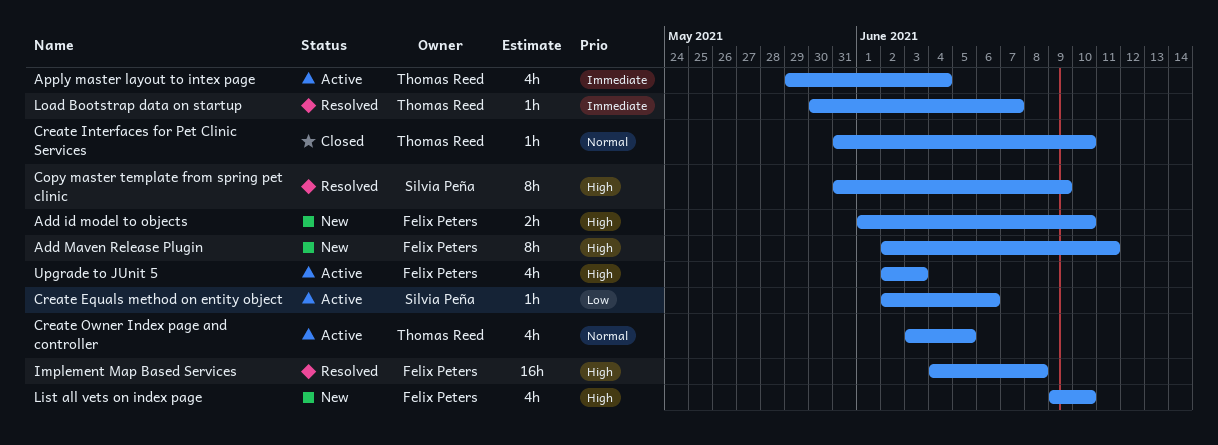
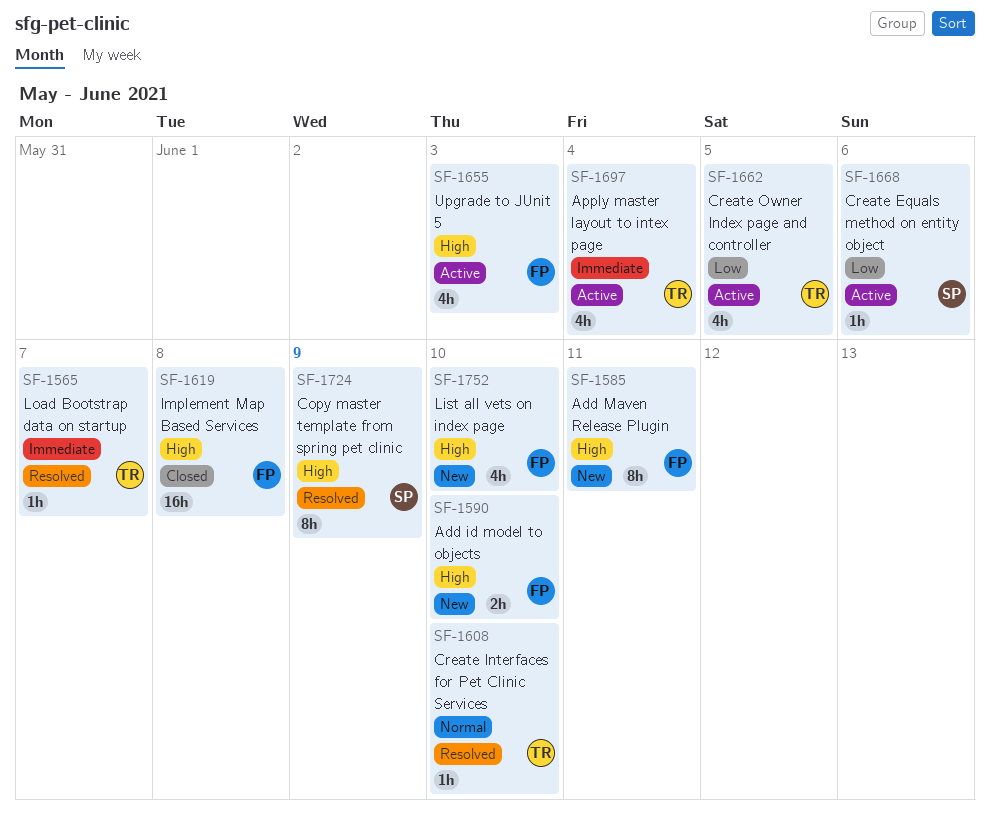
Create Interfaces for Pet Clinic Services, status: Closed -> Resolved
Create Owner Index page and controller, priority: Normal -> Low
Implement Map Based Services, status: Resolved -> Closed

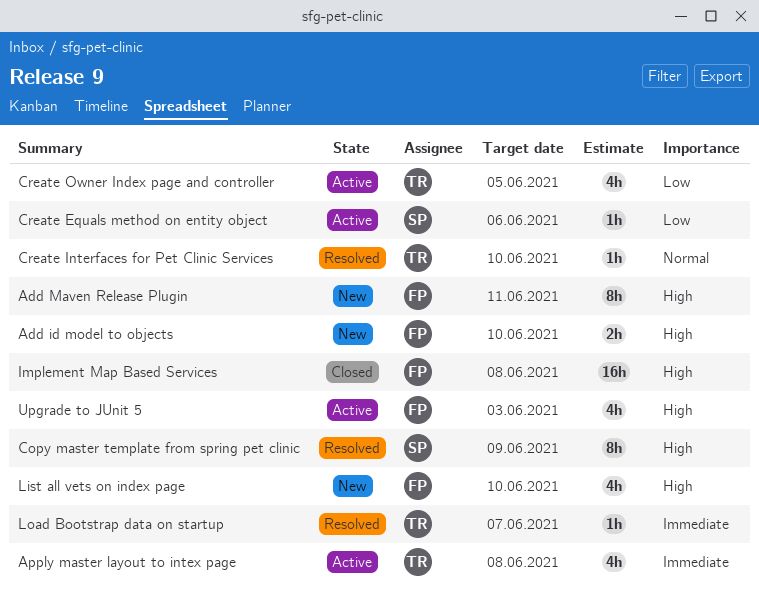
Apply master layout to intex page, due: Jun 4 -> Jun 8

